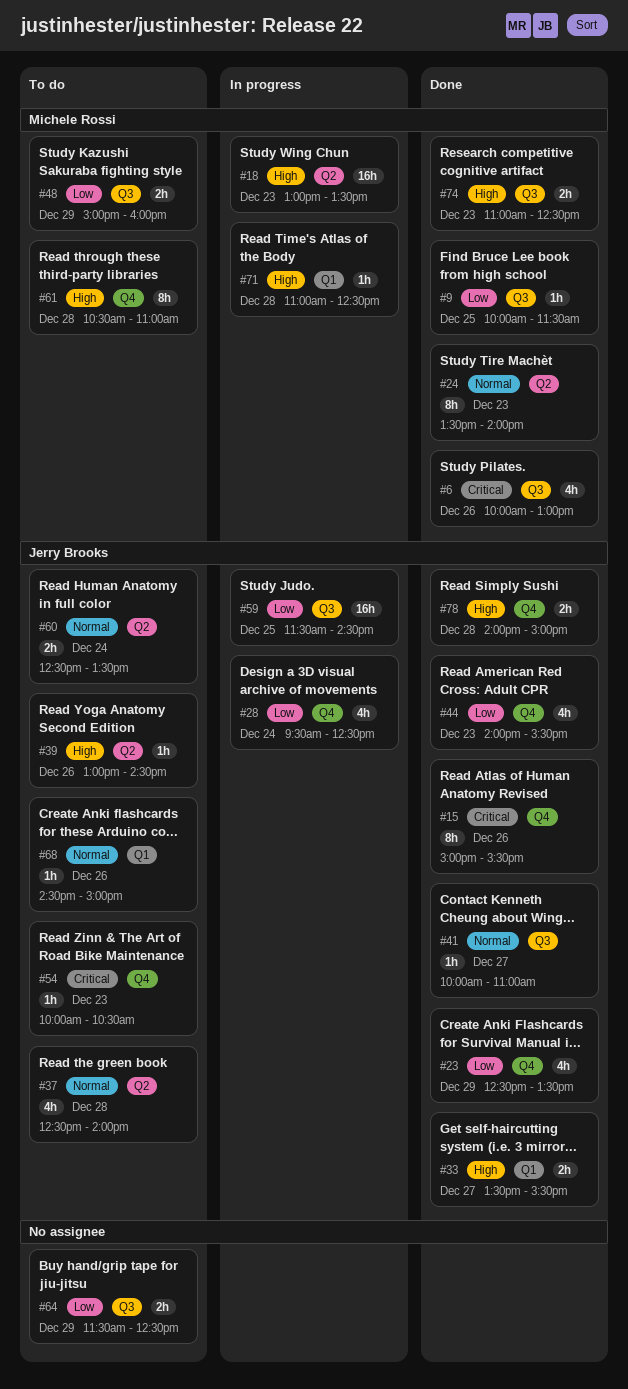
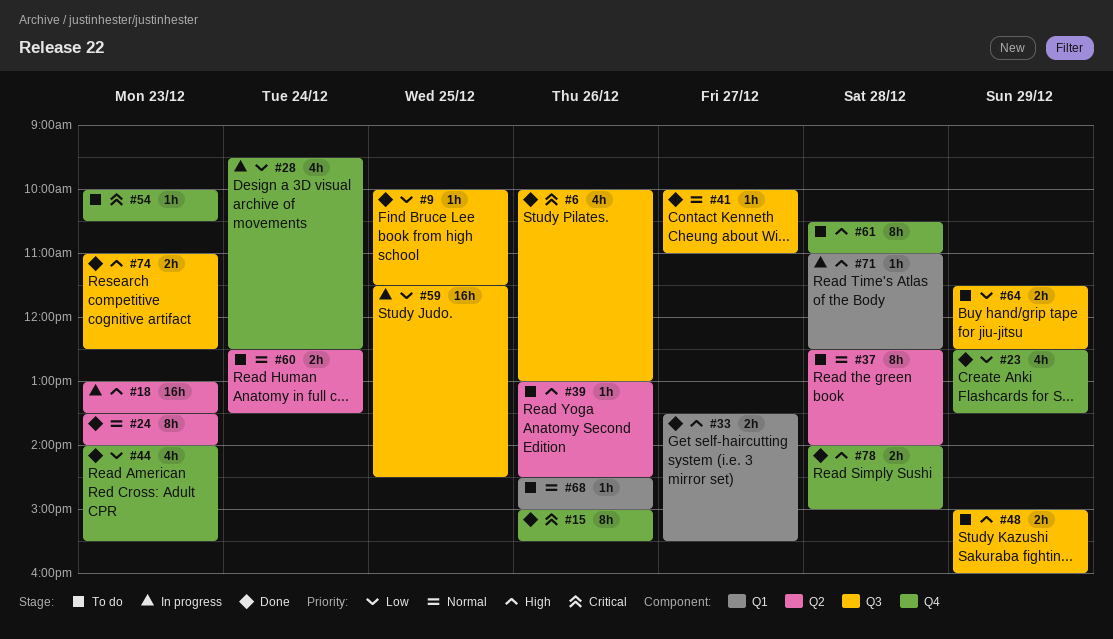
#37, estimate: 4h -> 8h
#48, priority: Low -> High

